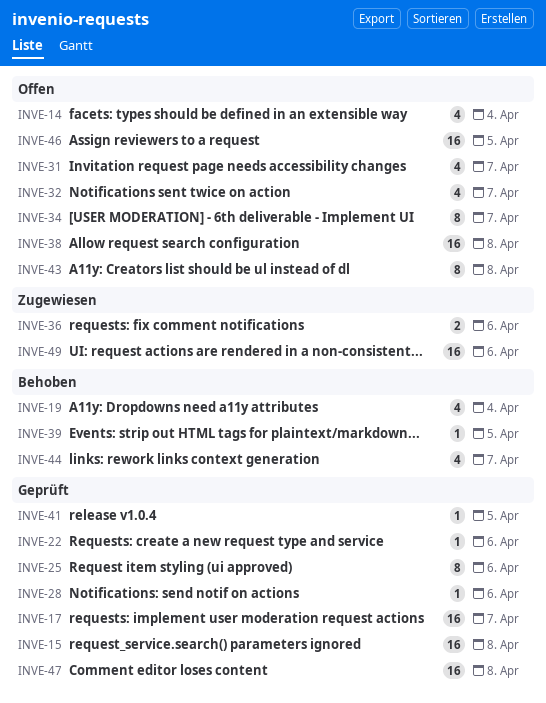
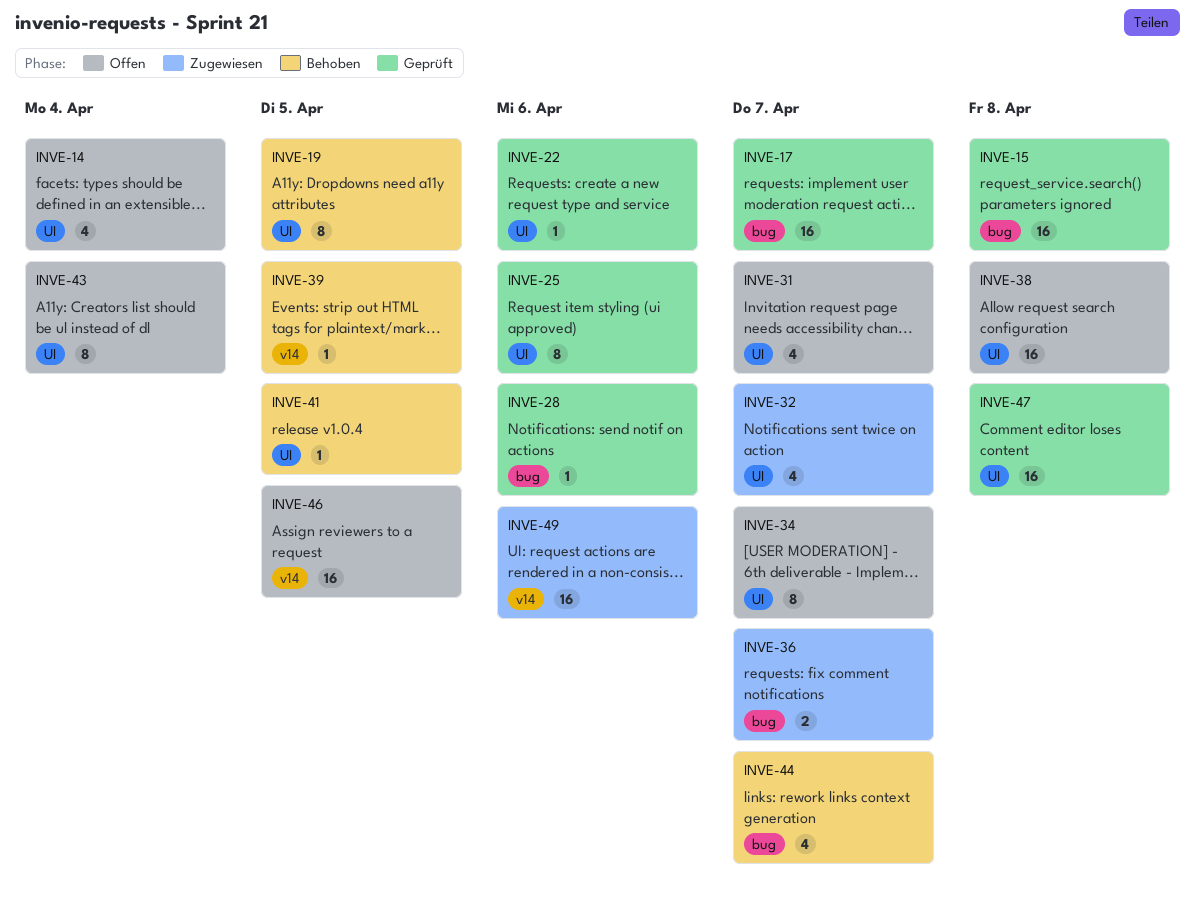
INVE-19, estimate: 4 -> 8
INVE-19, due: Apr 4 -> Apr 5
INVE-32, status: Offen -> Zugewiesen
INVE-36, due: Apr 6 -> Apr 7
INVE-41, status: Geprüft -> Behoben
INVE-43, due: Apr 8 -> Apr 4

